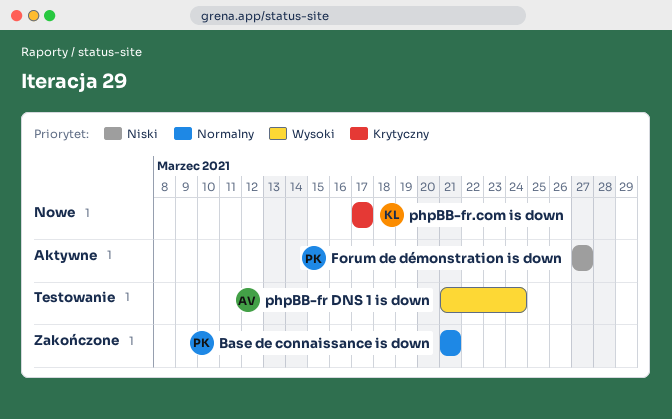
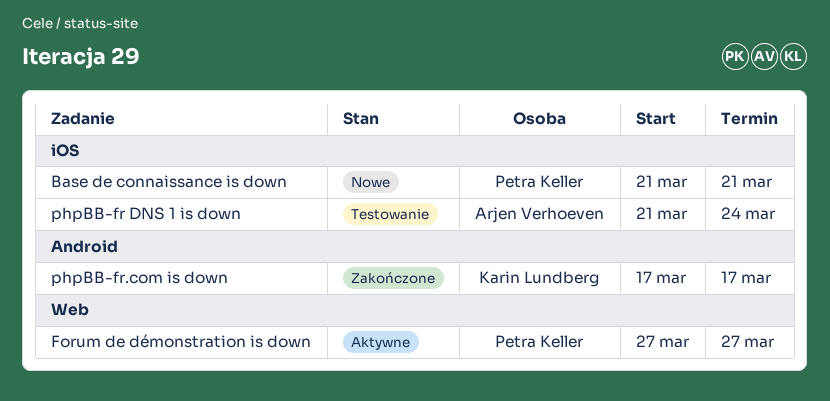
Base de connaissance is down, status: Zakończone -> Nowe
phpBB-fr.com is down, status: Nowe -> Zakończone

